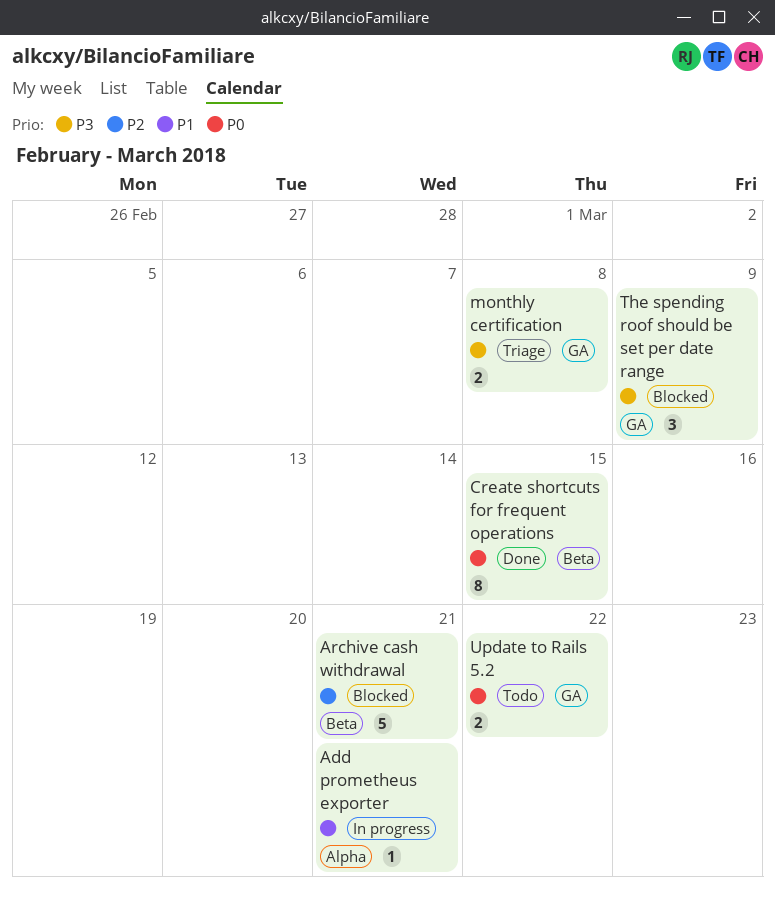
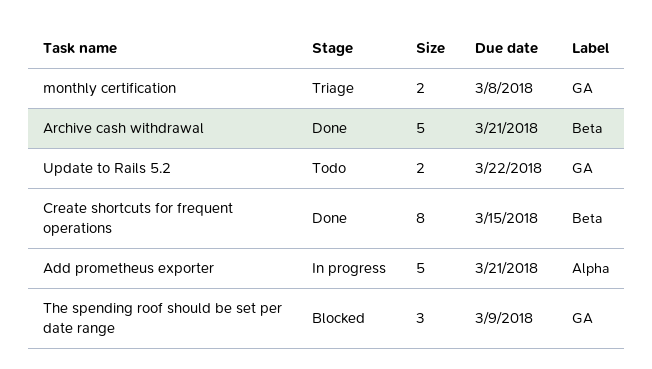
Add prometheus exporter, estimate: 1 -> 5
Archive cash withdrawal, status: Blocked -> Done

